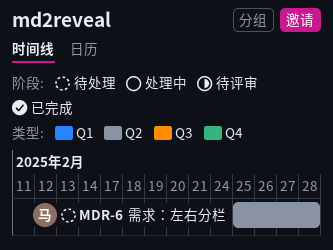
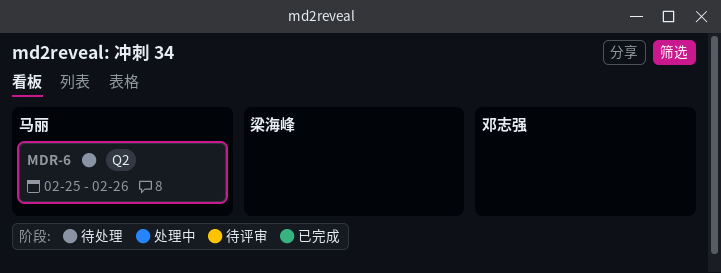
MDR-6, due: Feb 28 -> Feb 26

